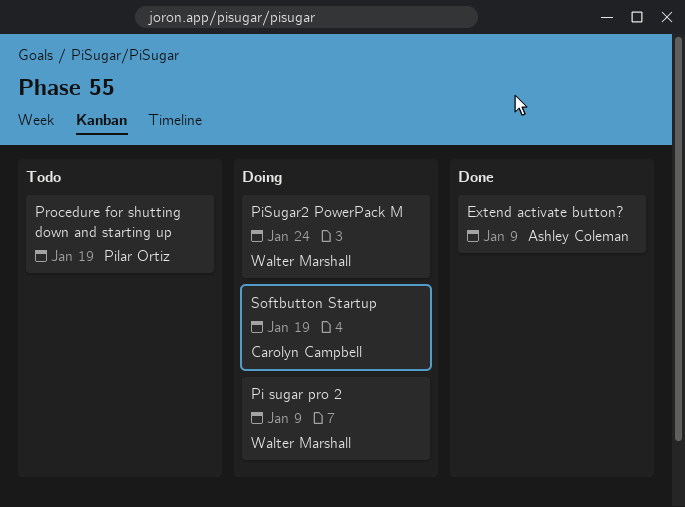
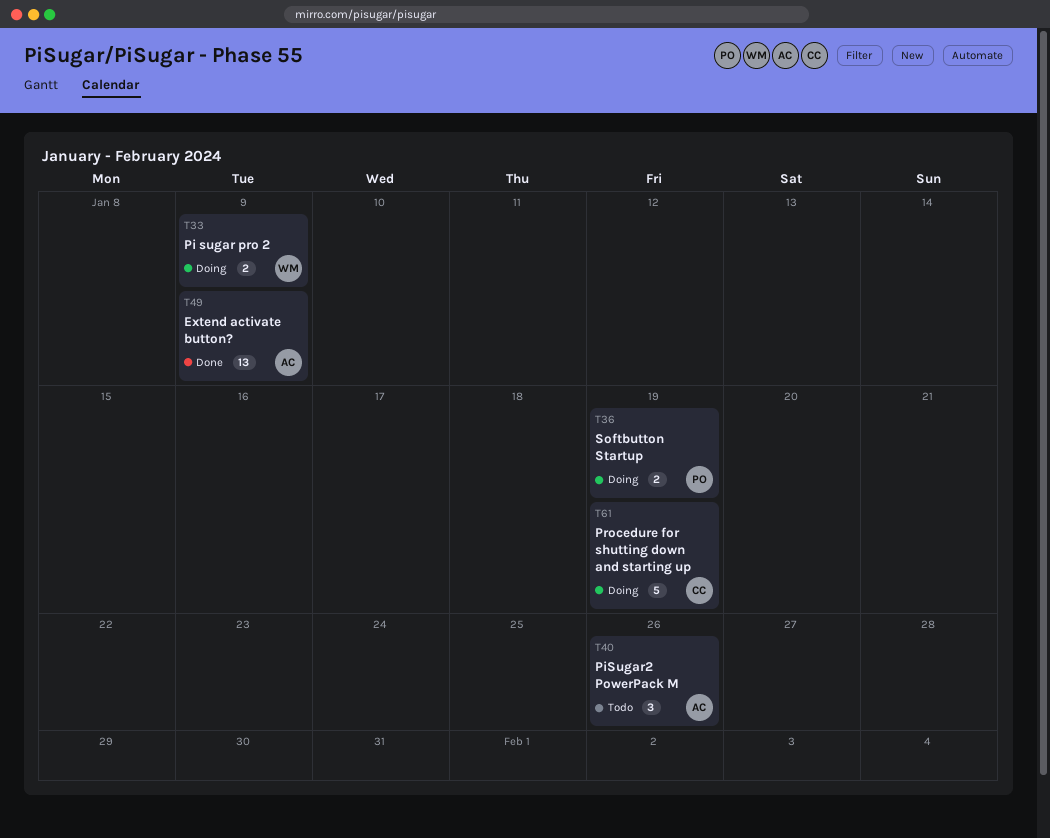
PiSugar2 PowerPack M, status: Doing -> Todo
PiSugar2 PowerPack M, owner: Walter Marshall -> Ashley Coleman
PiSugar2 PowerPack M, due: Jan 24 -> Jan 26
Procedure for shutting down and starting up, status: Todo -> Doing
Procedure for shutting down and starting up, owner: Pilar Ortiz -> Carolyn Campbell
Softbutton Startup, owner: Carolyn Campbell -> Pilar Ortiz

